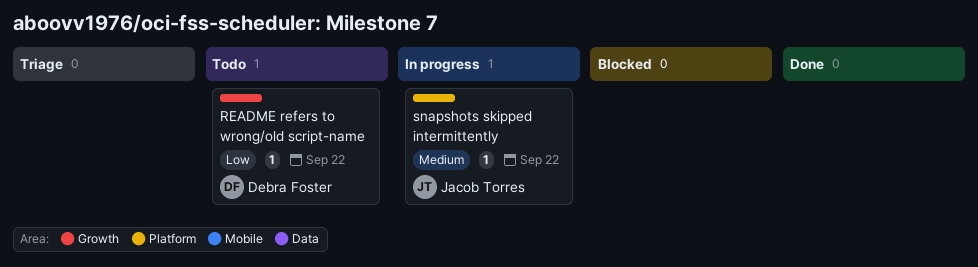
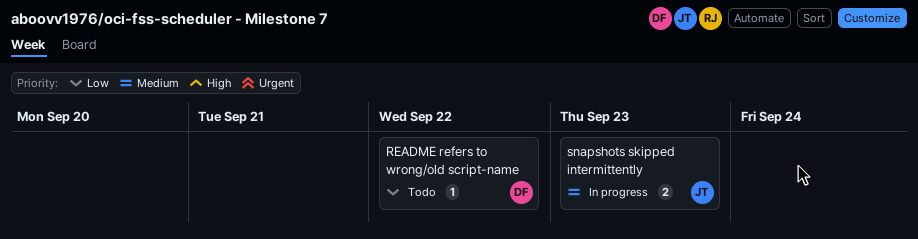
snapshots skipped intermittently, estimate: 1 -> 2
snapshots skipped intermittently, due: Sep 22 -> Sep 23

